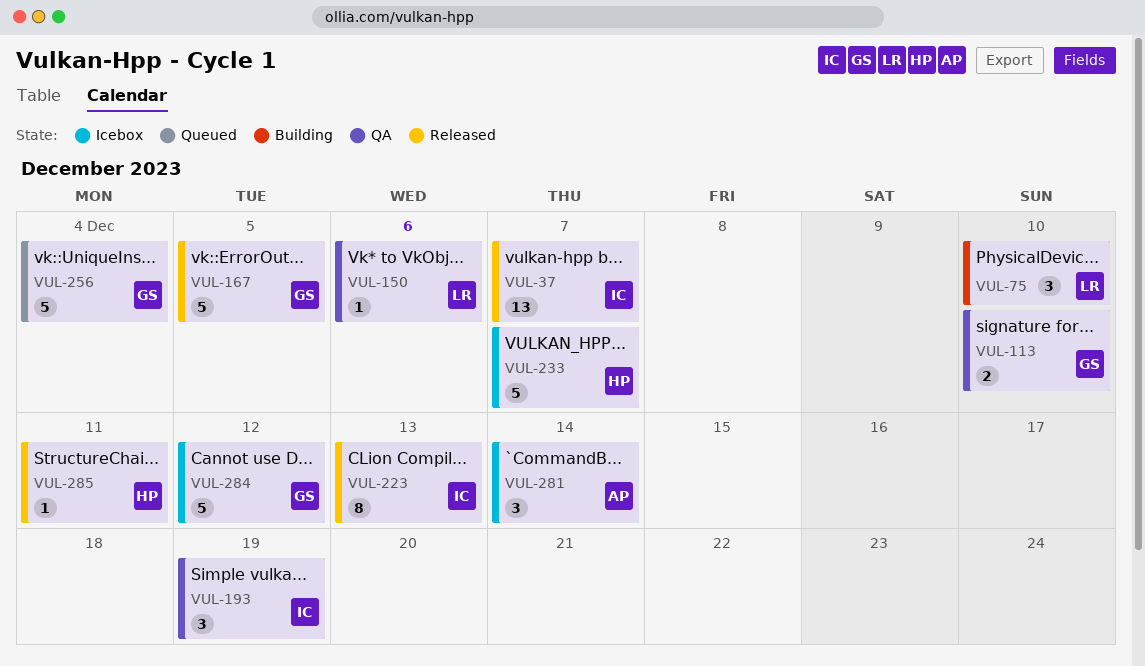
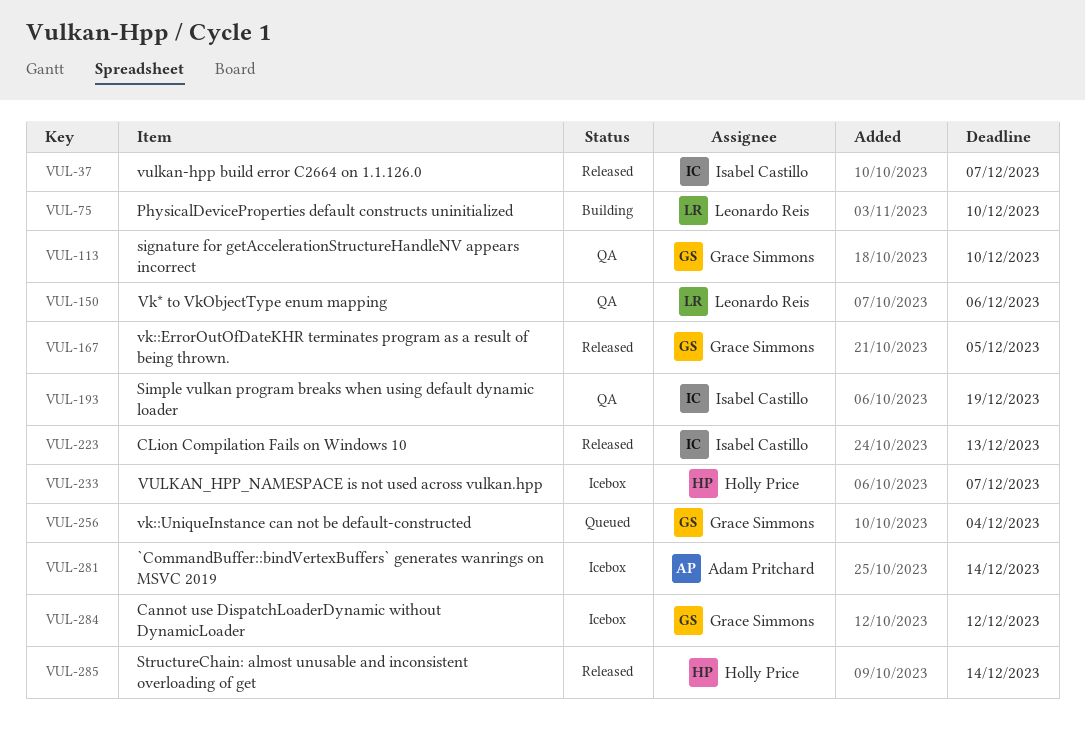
VUL-285, due: Dec 11 -> Dec 14

